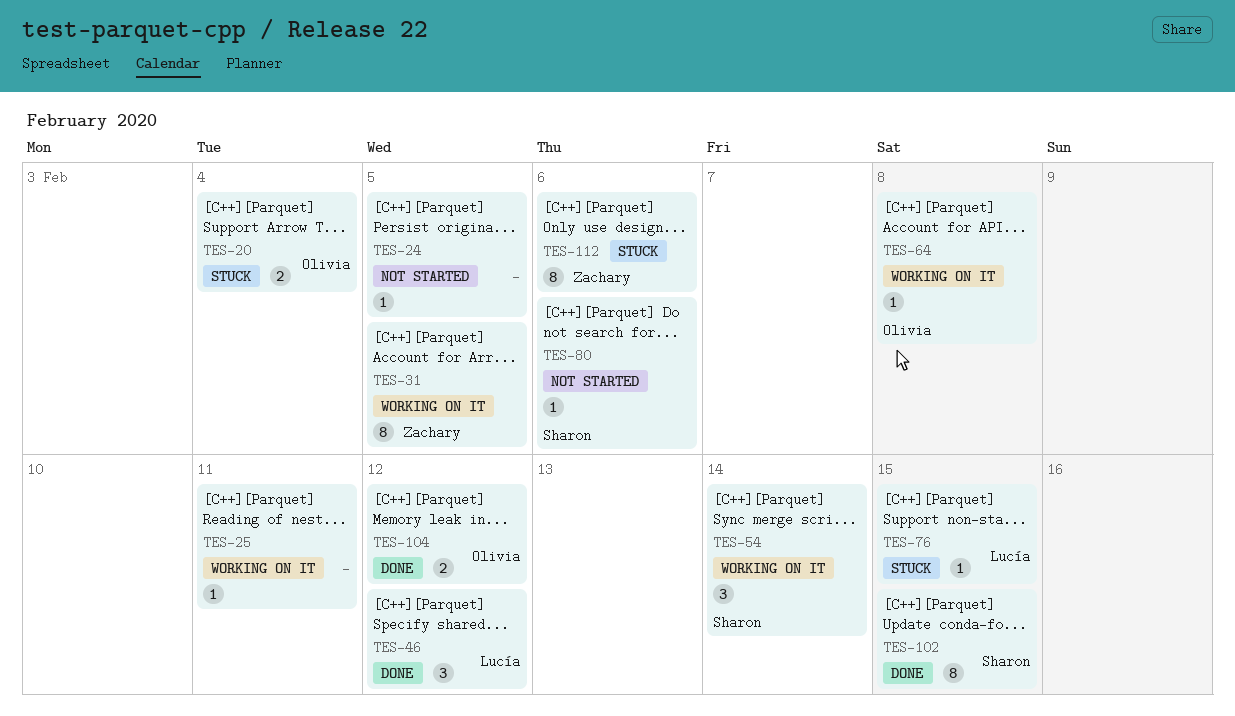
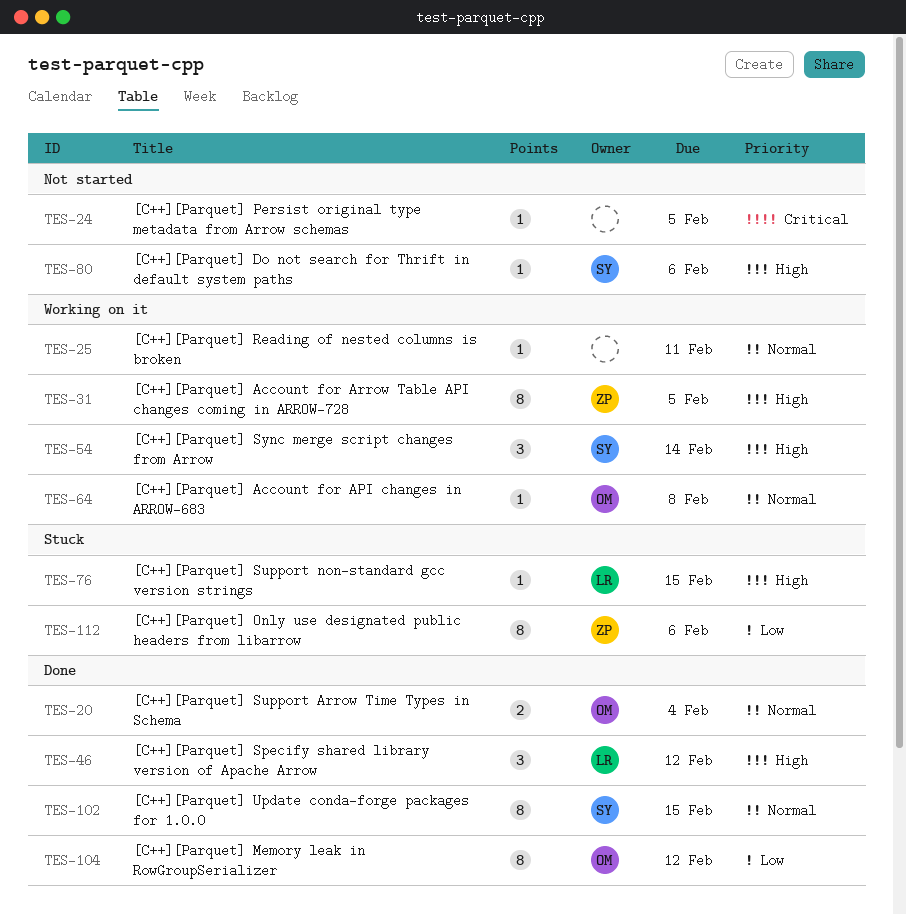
TES-20, status: Stuck -> Done
TES-104, estimate: 2 -> 8

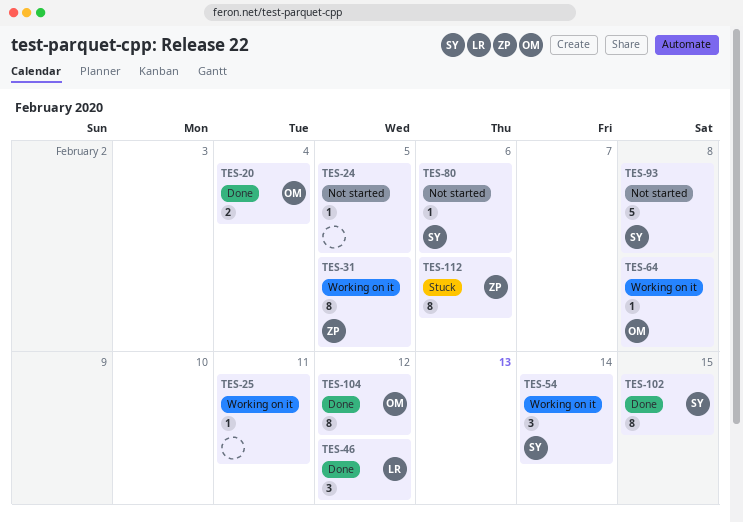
TES-76: present -> none
TES-93: none -> present

